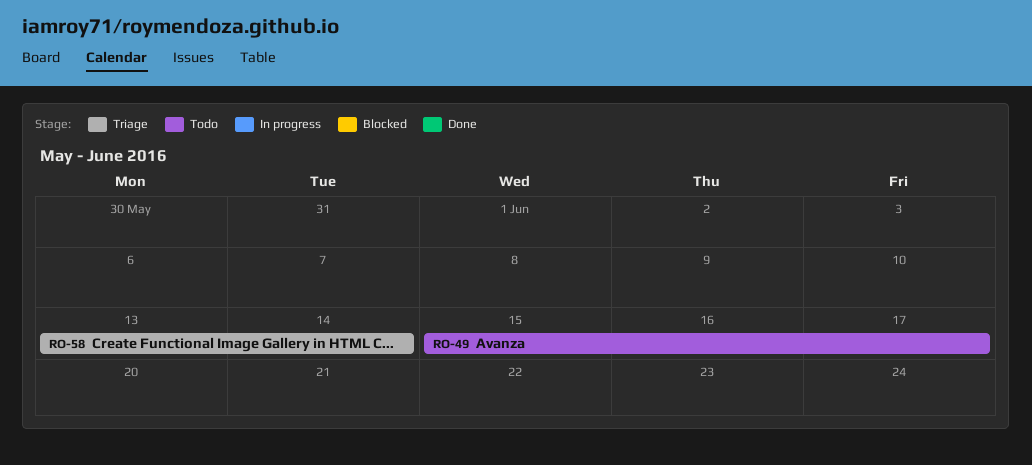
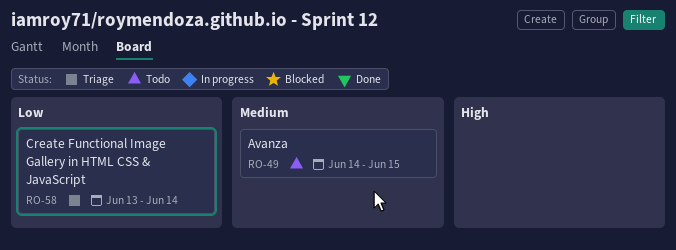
RO-49, start: Jun 15 -> Jun 14
RO-49, due: Jun 17 -> Jun 15

